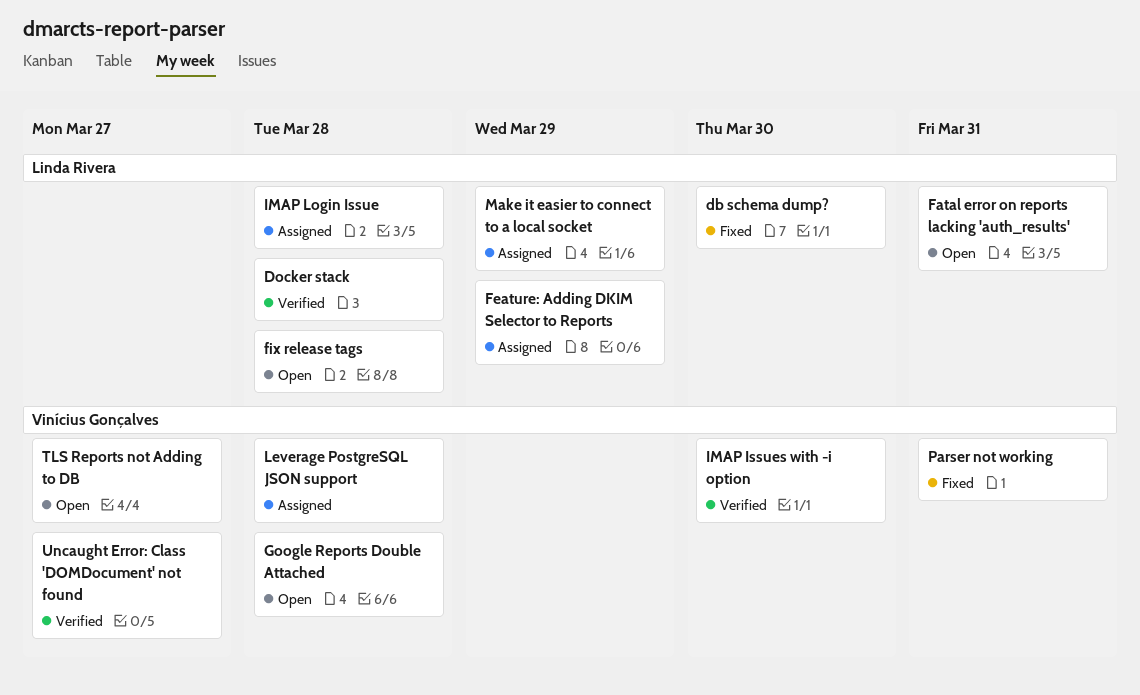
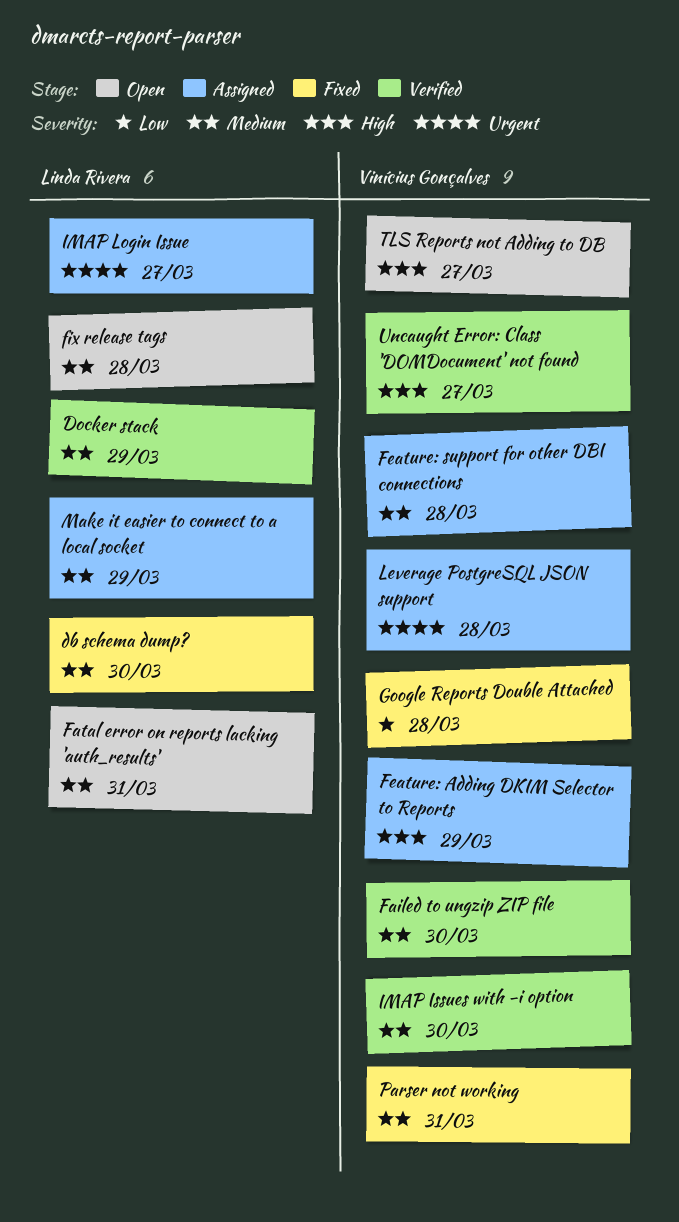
Docker stack, due: Mar 28 -> Mar 29
Failed to ungzip ZIP file: none -> present
Feature: Adding DKIM Selector to Reports, owner: Linda Rivera -> Vinícius Gonçalves
Feature: support for other DBI connections: none -> present
Google Reports Double Attached, status: Open -> Fixed
IMAP Login Issue, due: Mar 28 -> Mar 27

